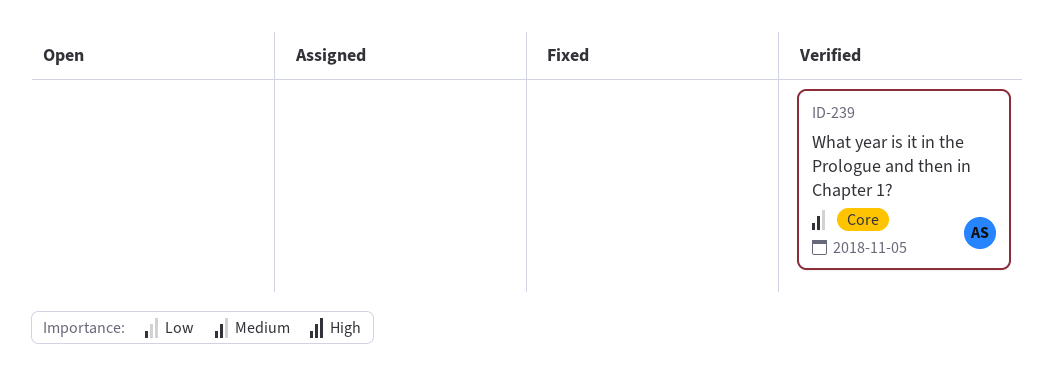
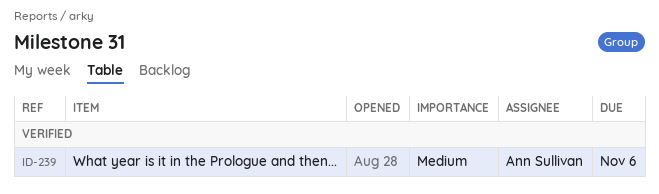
ID-239, due: Nov 5 -> Nov 6

